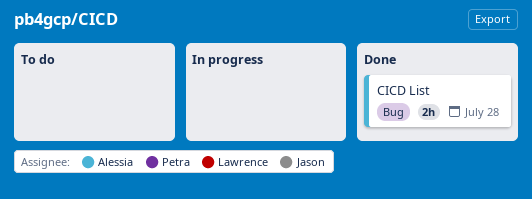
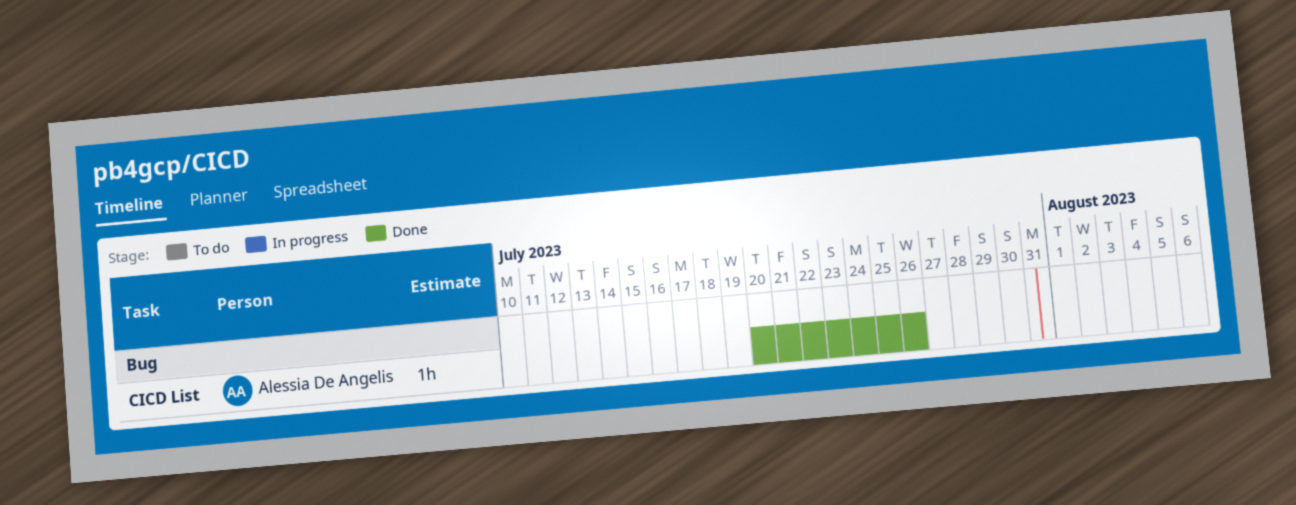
CICD List, estimate: 2h -> 1h
CICD List, due: Jul 28 -> Jul 26

